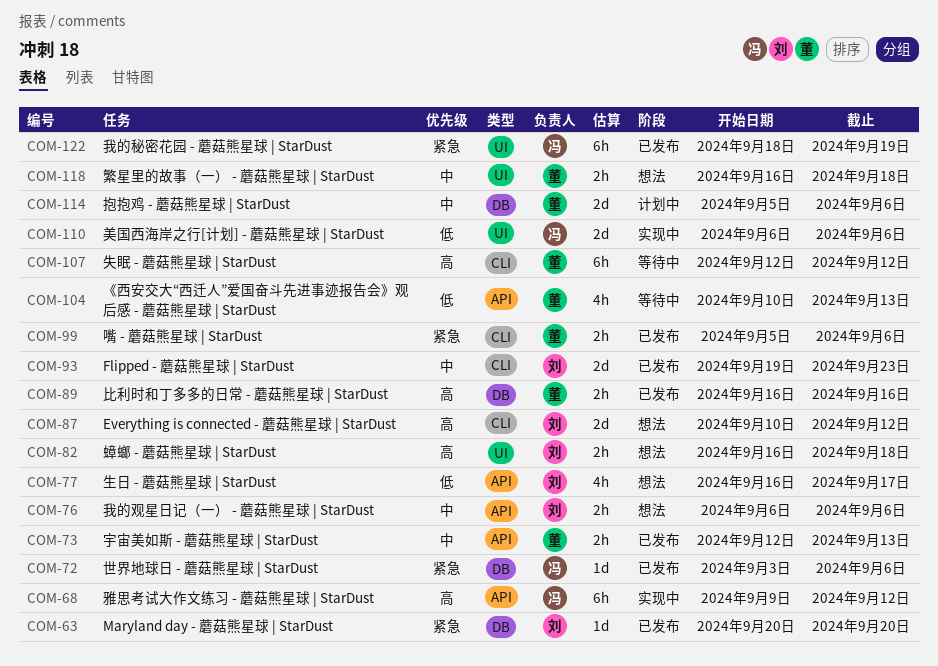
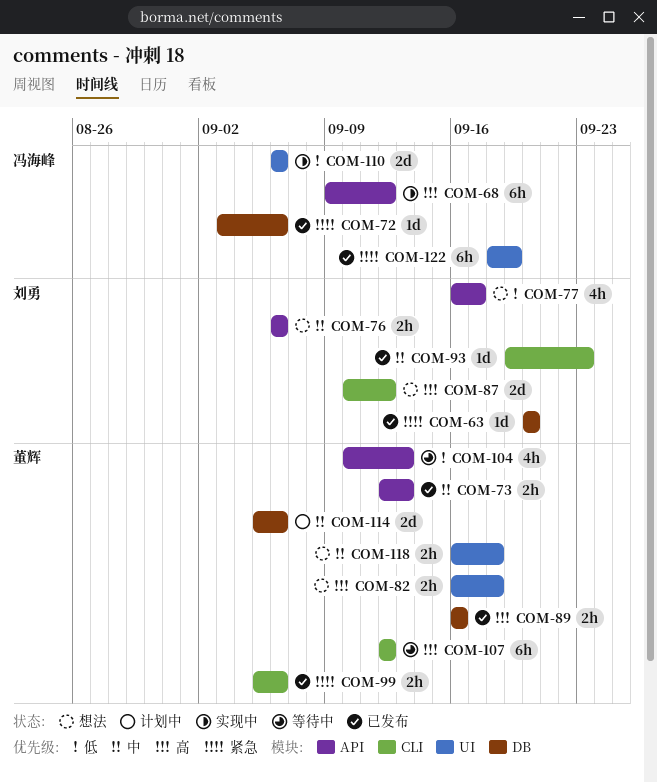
COM-82, owner: 刘勇 -> 董辉
COM-93, estimate: 2d -> 1d

